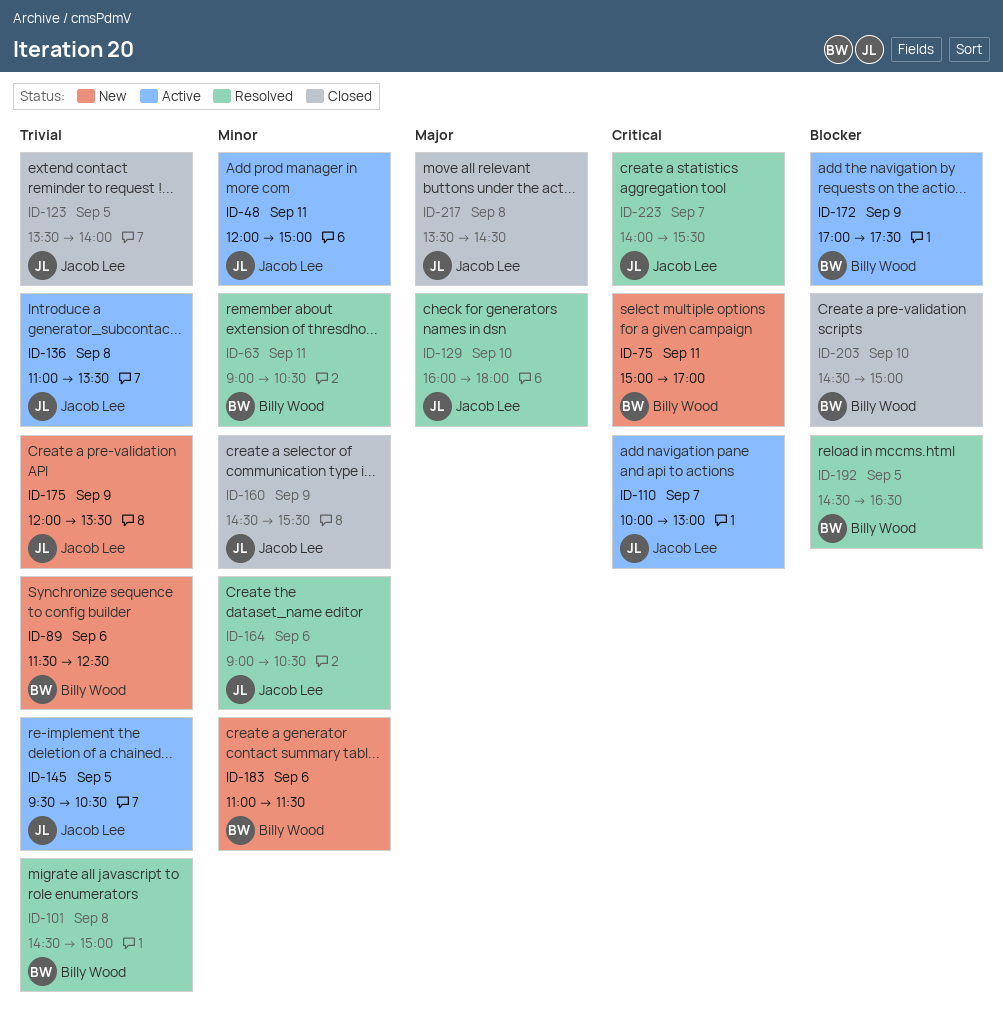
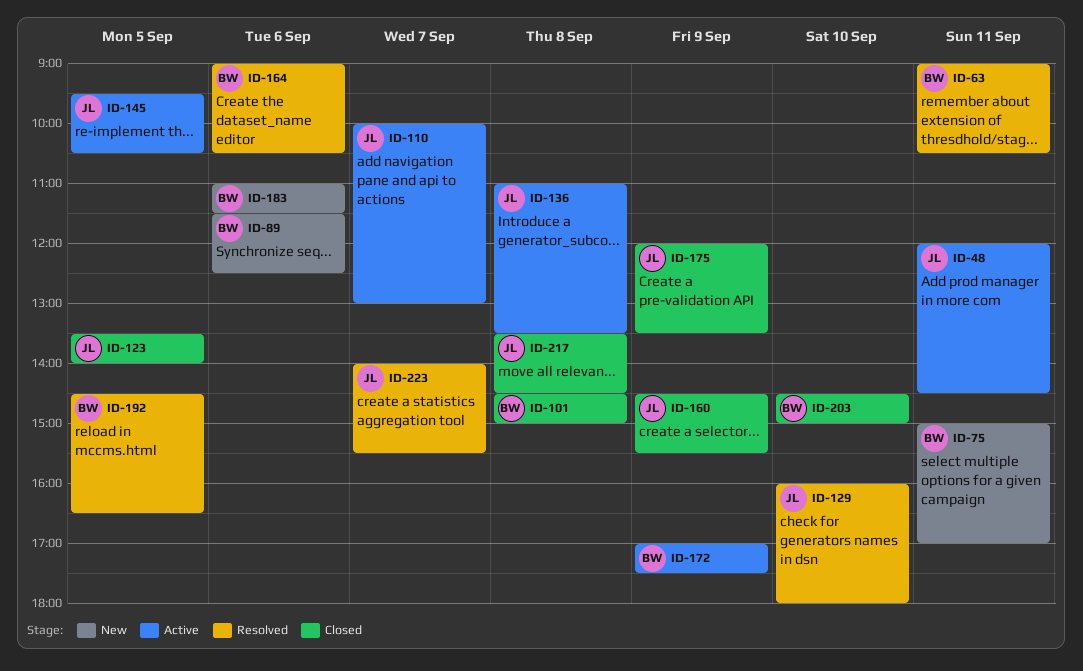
ID-48, ends: 15:00 -> 14:30
ID-101, status: Resolved -> Closed
ID-164, owner: Jacob Lee -> Billy Wood
ID-175, status: New -> Closed

